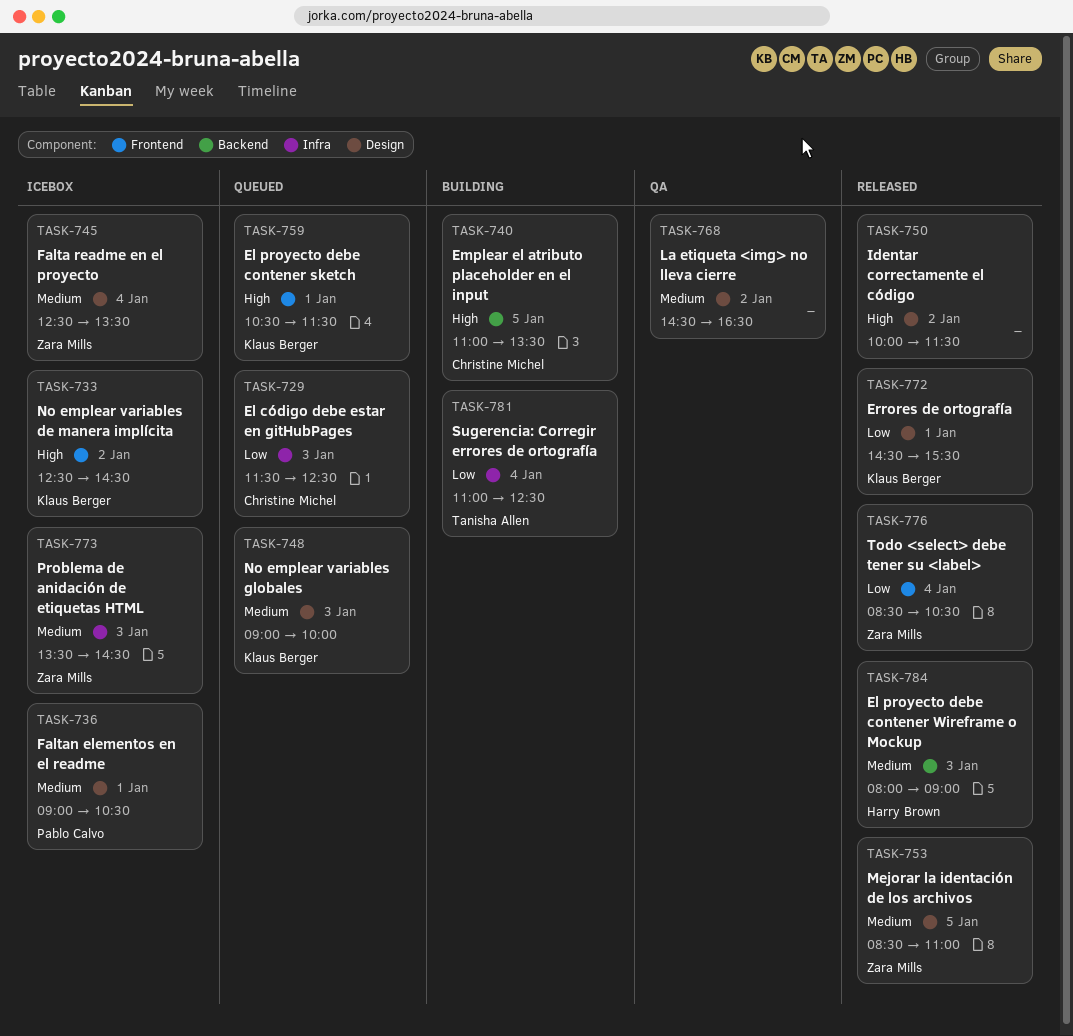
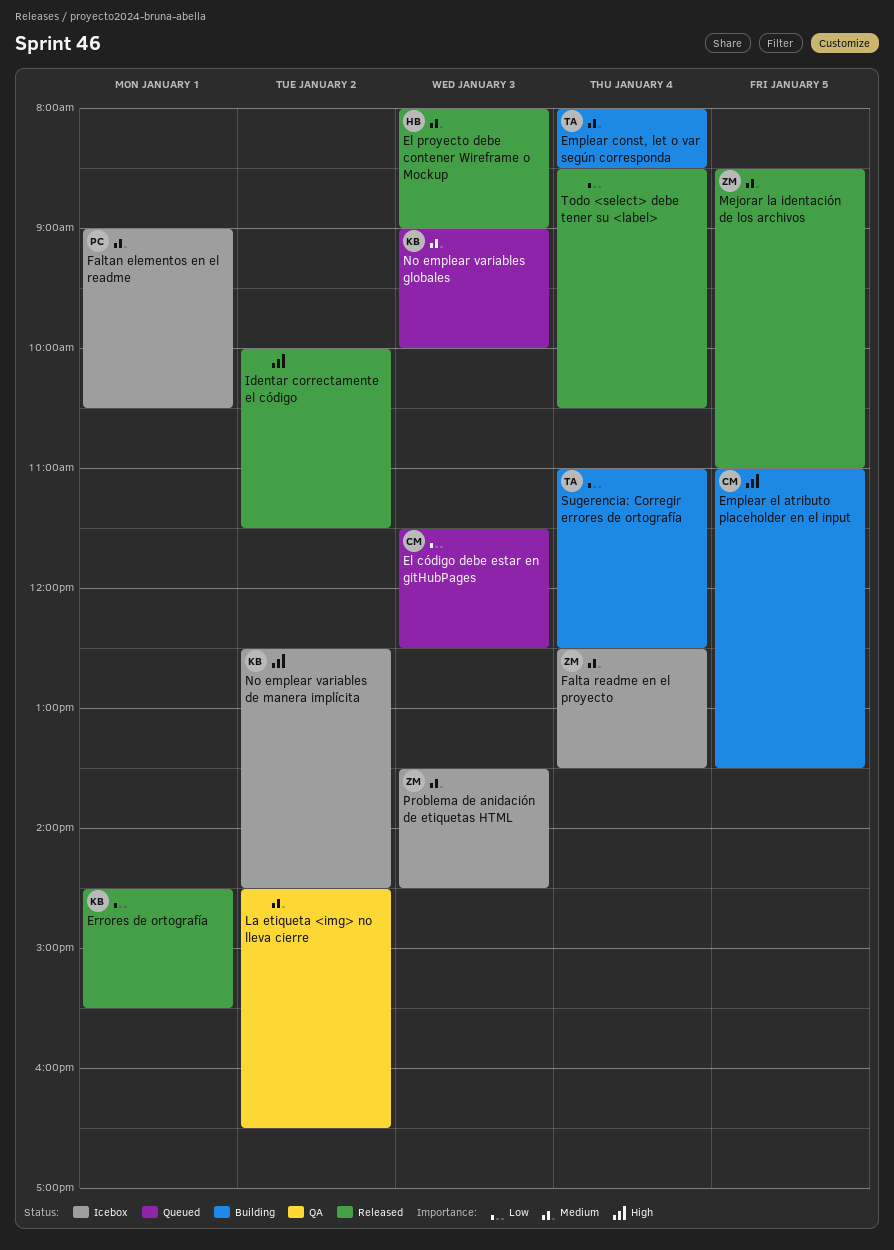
El proyecto debe contener sketch: present -> none
Emplear const, let o var según corresponda: none -> present
Todo <select> debe tener su <label>, owner: Zara Mills -> none

